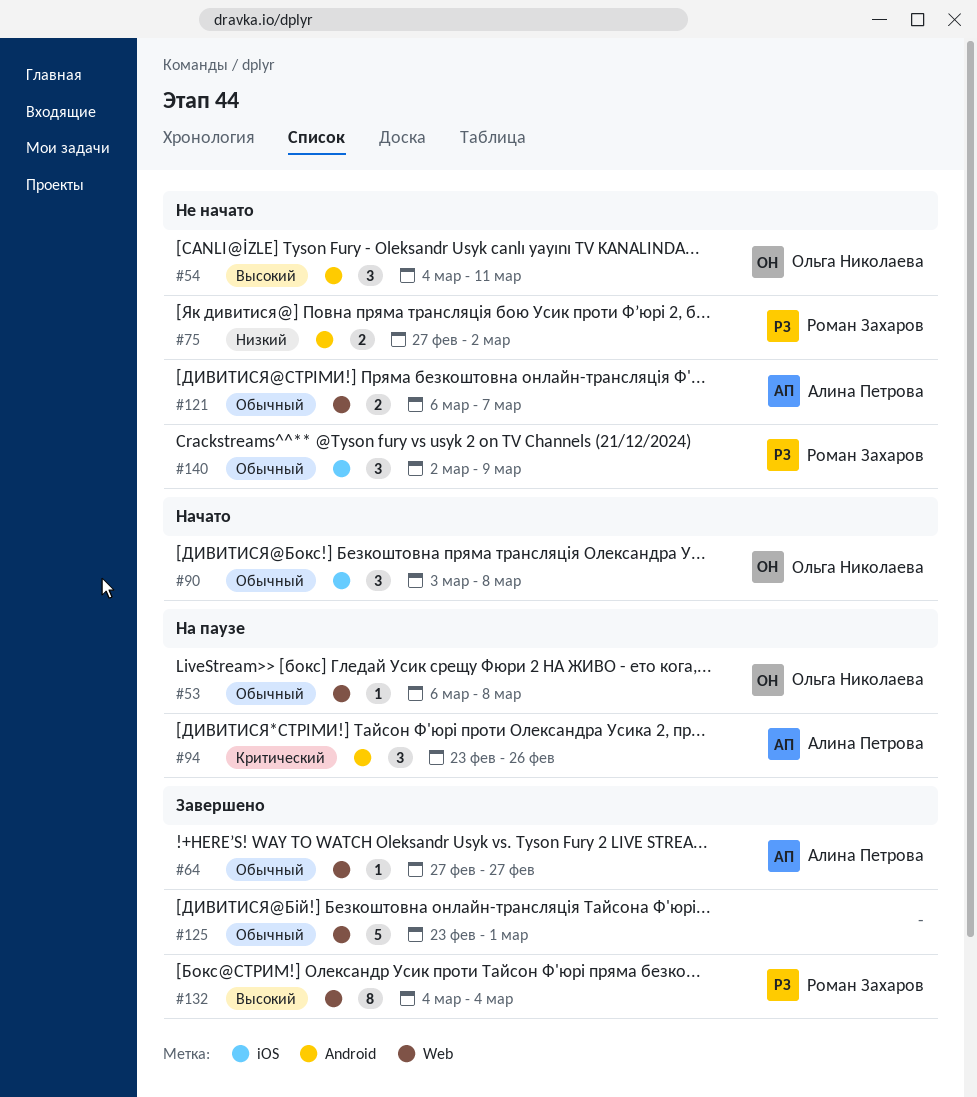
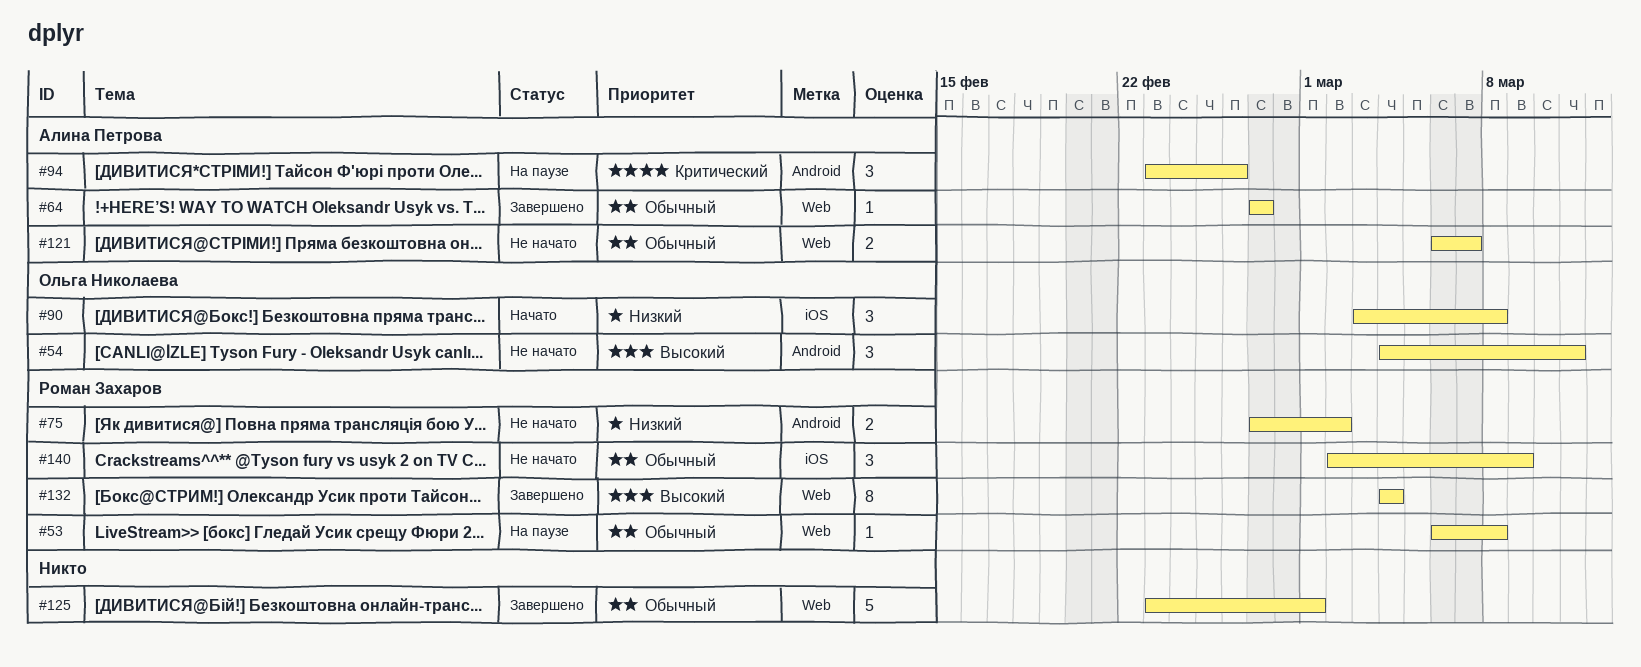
#53, owner: Ольга Николаева -> Роман Захаров
#90, priority: Обычный -> Низкий

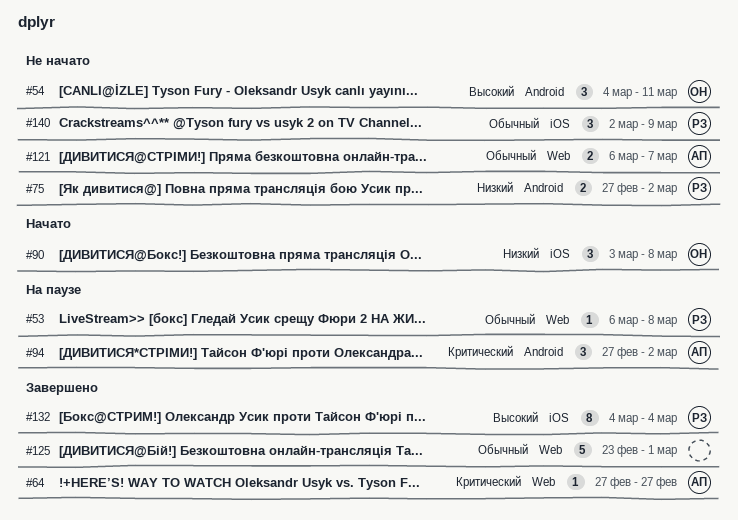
#64, priority: Обычный -> Критический
#94, start: Feb 23 -> Feb 27
#94, due: Feb 26 -> Mar 2
#132, label: Web -> iOS

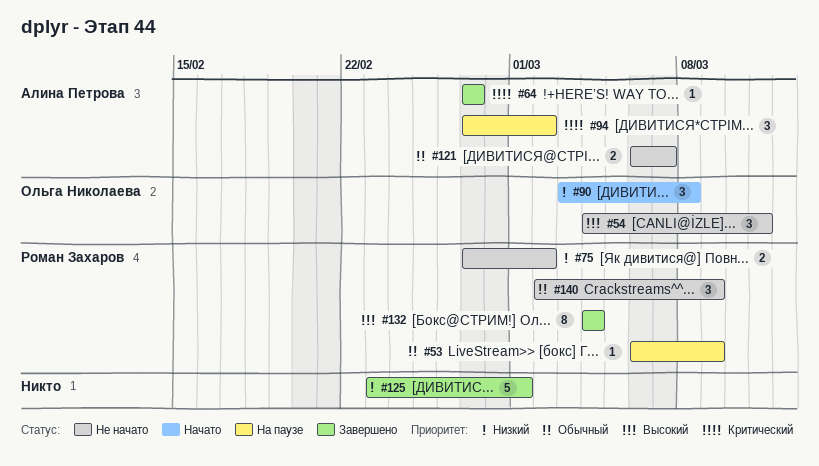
#53, due: Mar 8 -> Mar 9
#125, priority: Обычный -> Низкий

